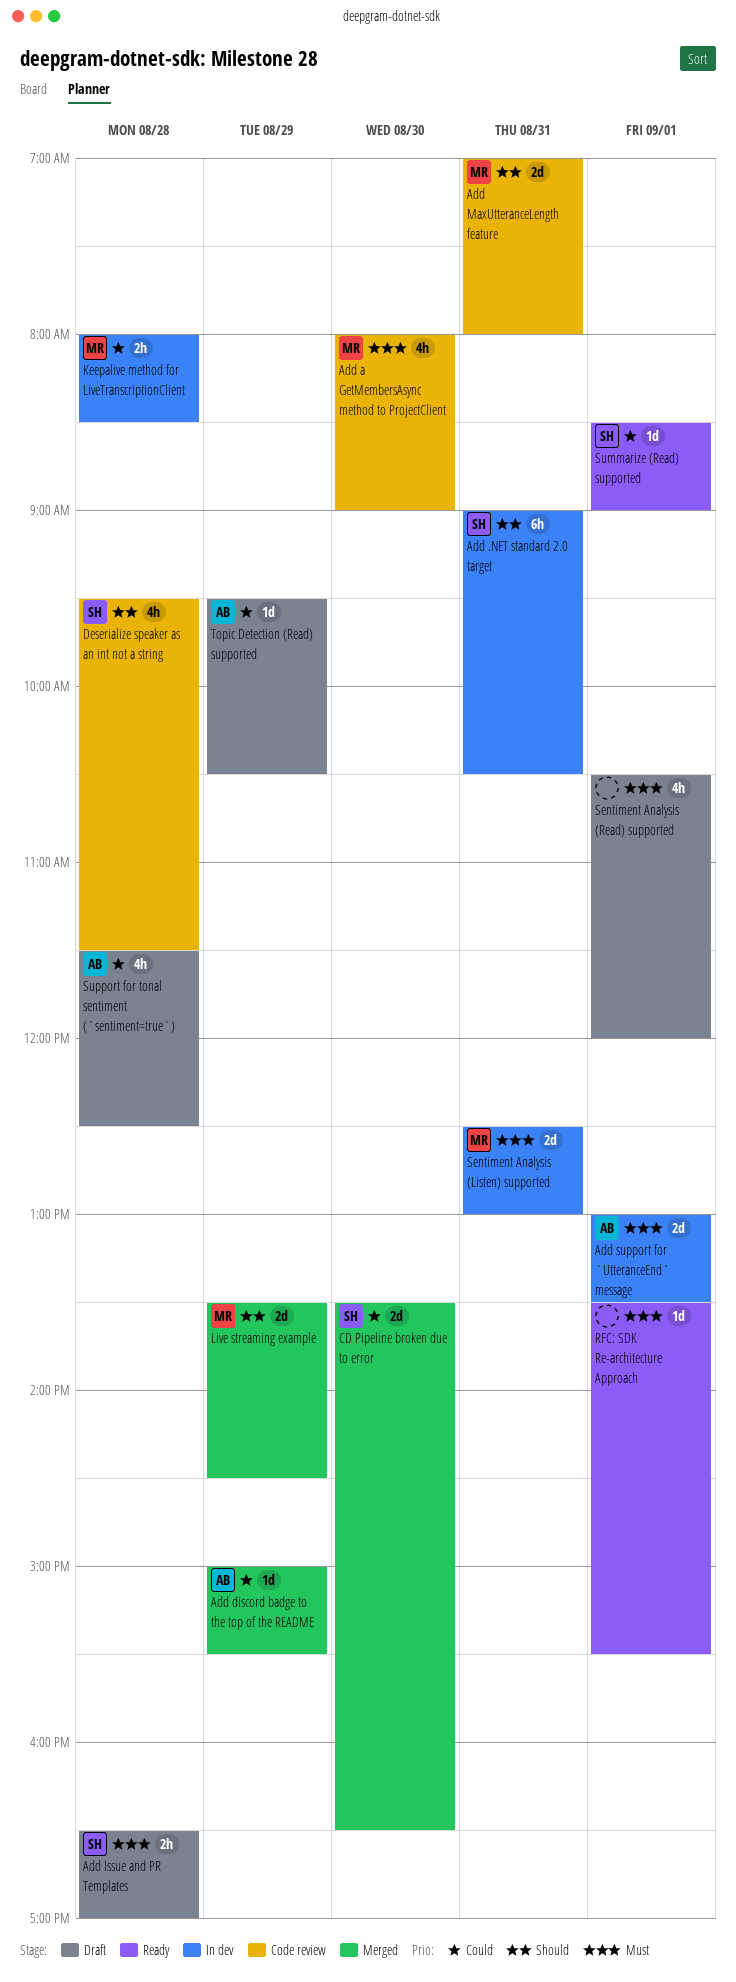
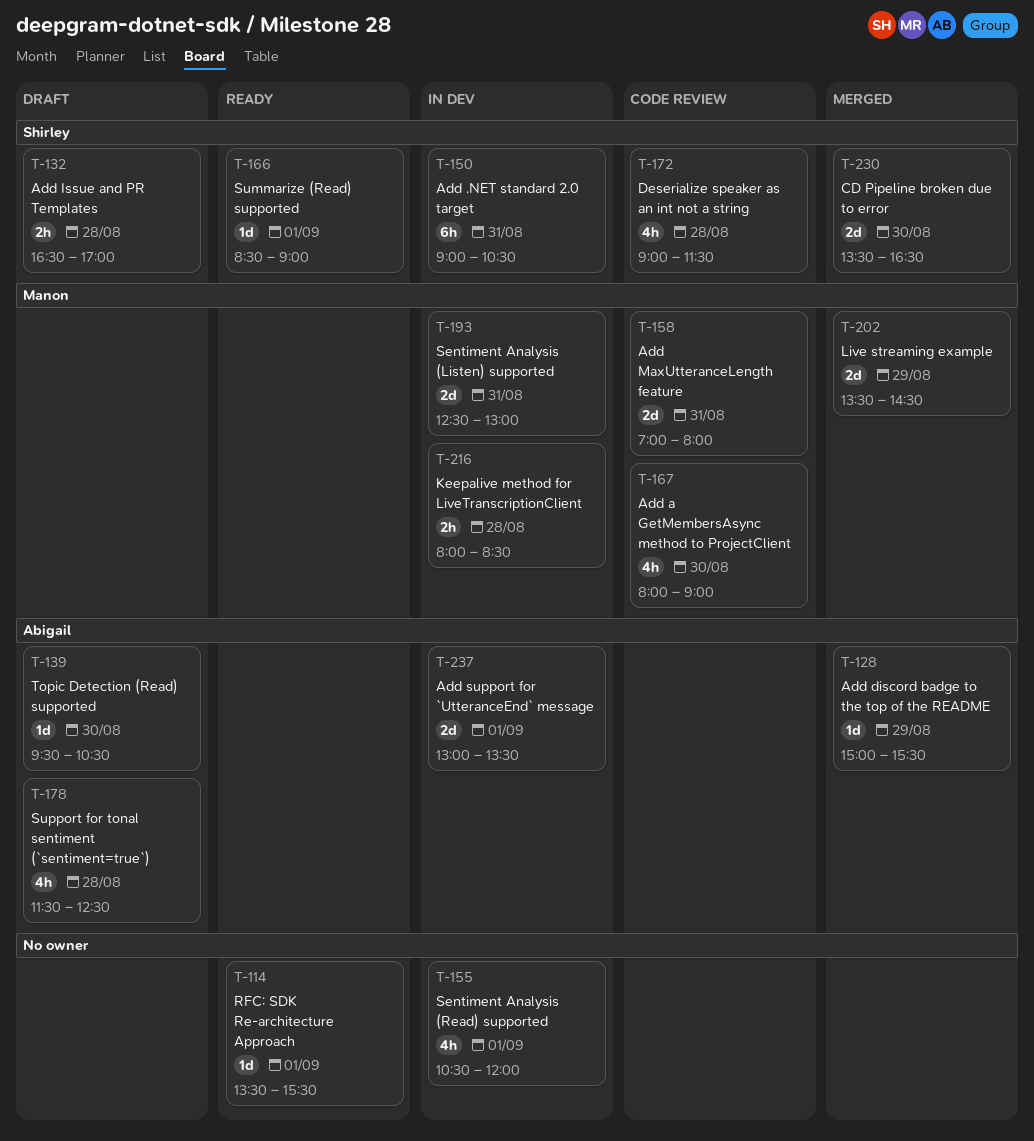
Deserialize speaker as an int not a string, begins: 09:30 -> 09:00
Sentiment Analysis (Read) supported, status: Draft -> In dev
Topic Detection (Read) supported, day: Aug 29 -> Aug 30

